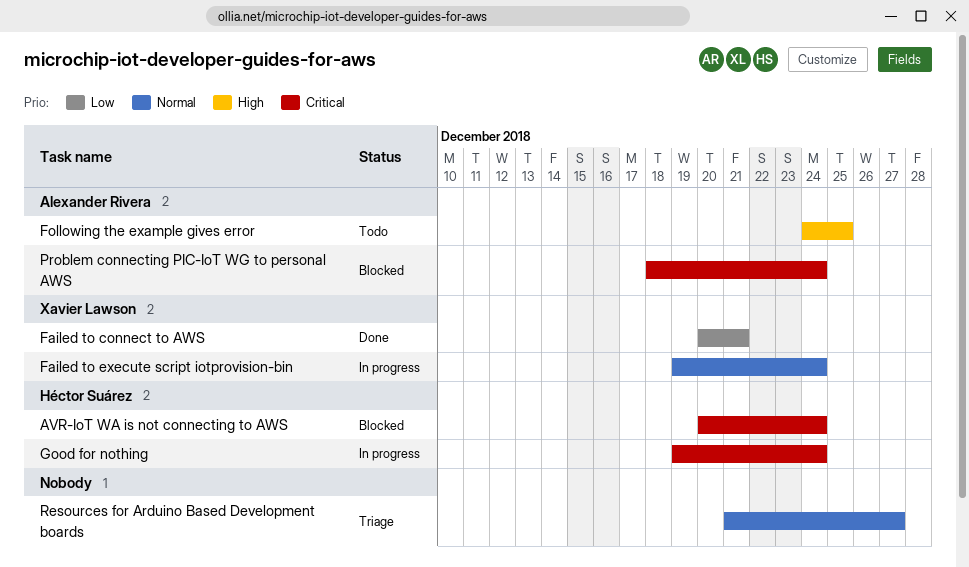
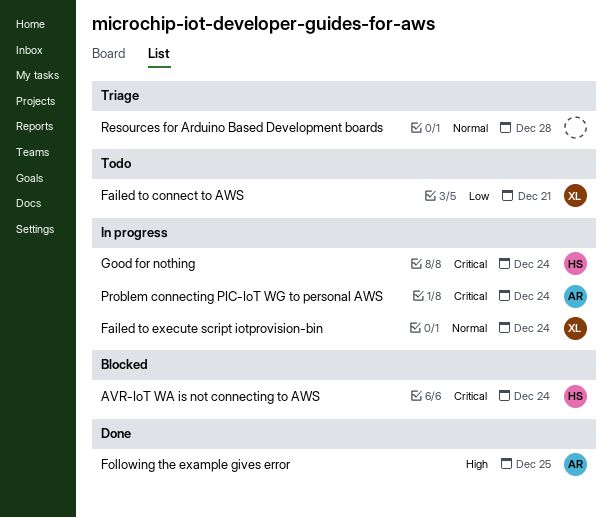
Failed to connect to AWS, status: Done -> Todo
Following the example gives error, status: Todo -> Done
Problem connecting PIC-IoT WG to personal AWS, status: Blocked -> In progress
Resources for Arduino Based Development boards, due: Dec 27 -> Dec 28

